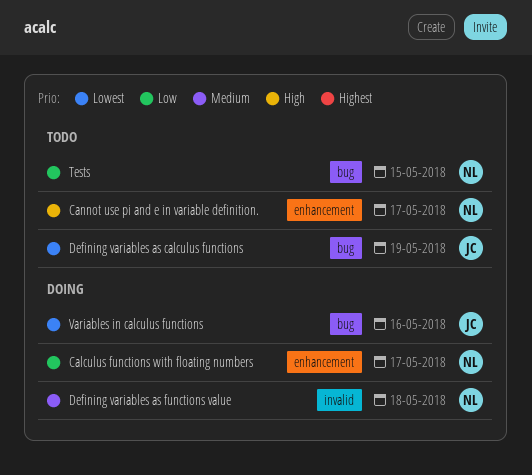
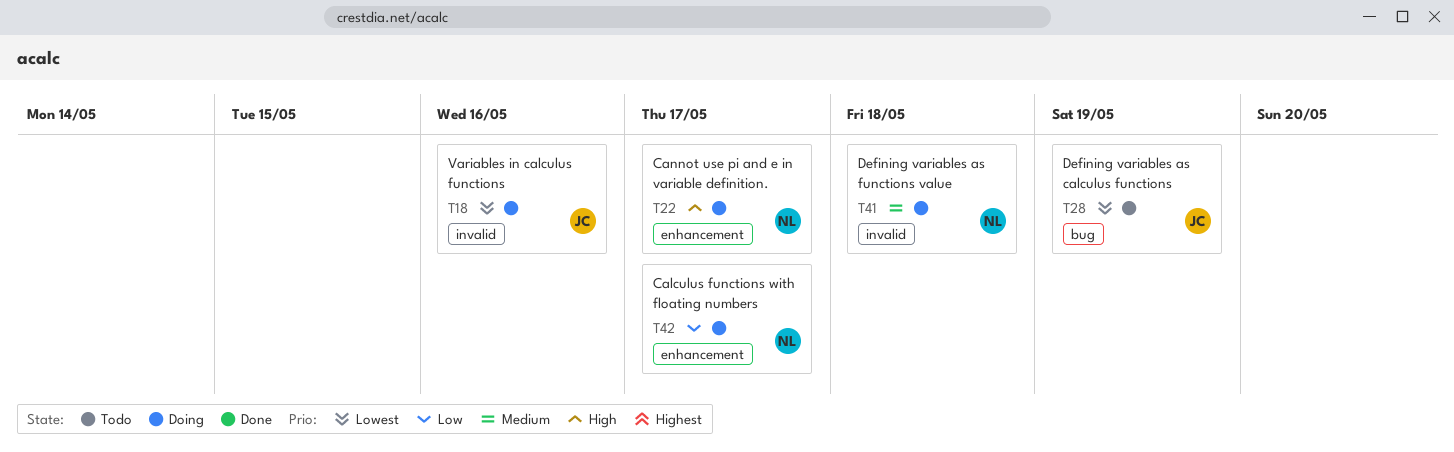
Cannot use pi and e in variable definition., status: Todo -> Doing
Tests: present -> none
Variables in calculus functions, label: bug -> invalid

